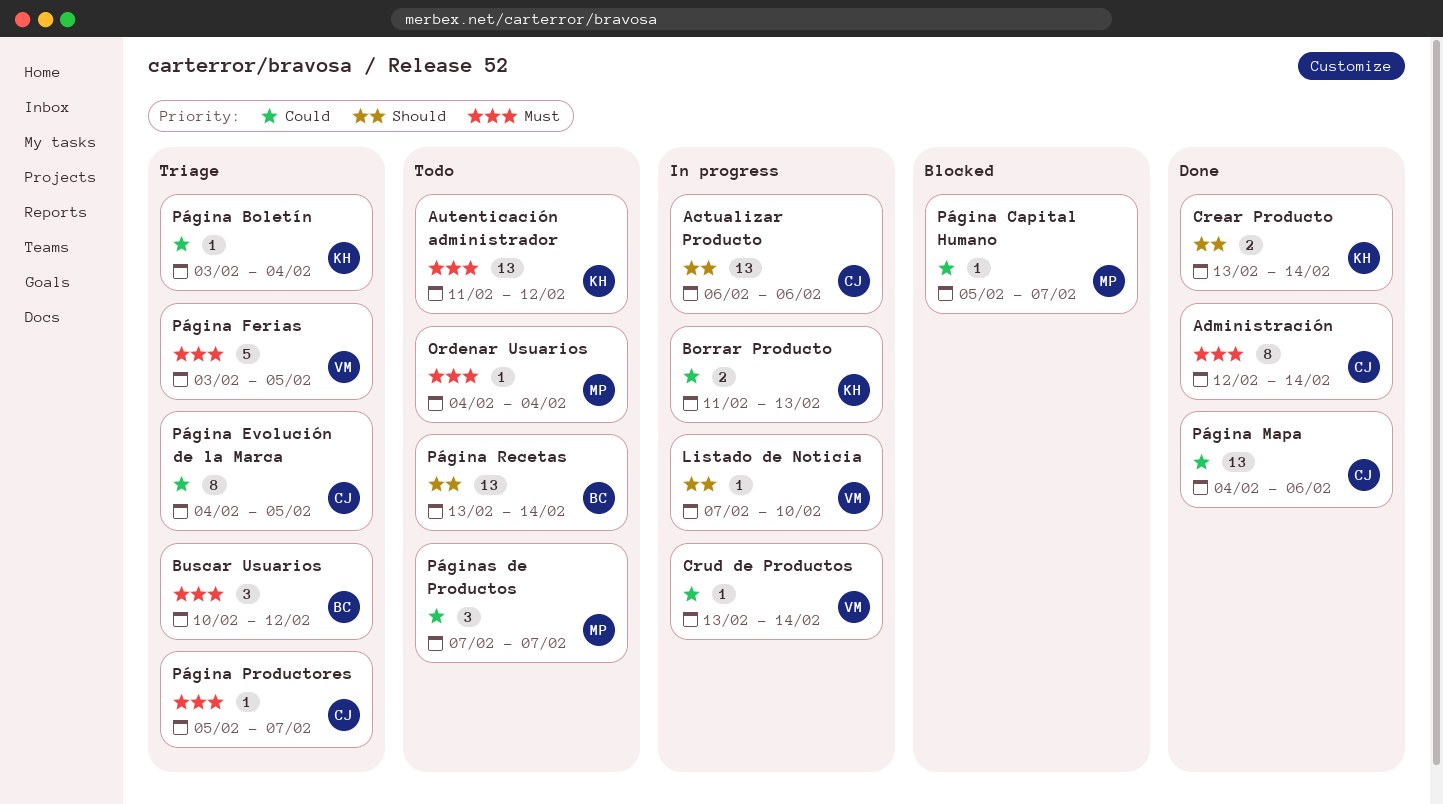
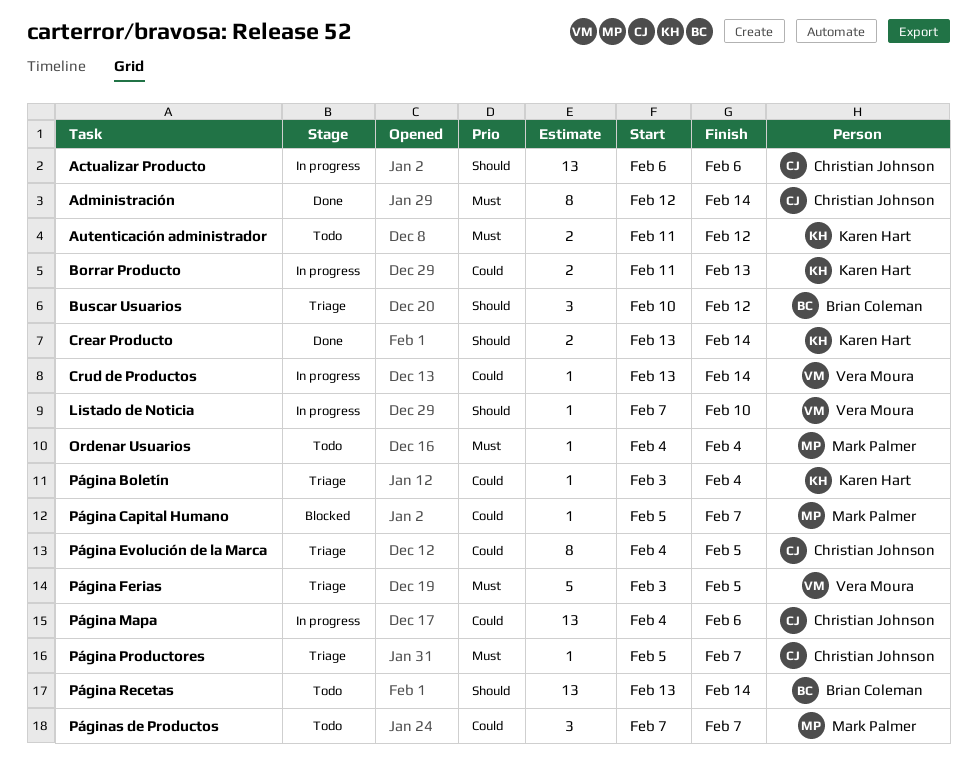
Autenticación administrador, estimate: 13 -> 2
Buscar Usuarios, priority: Must -> Should
Página Mapa, status: Done -> In progress

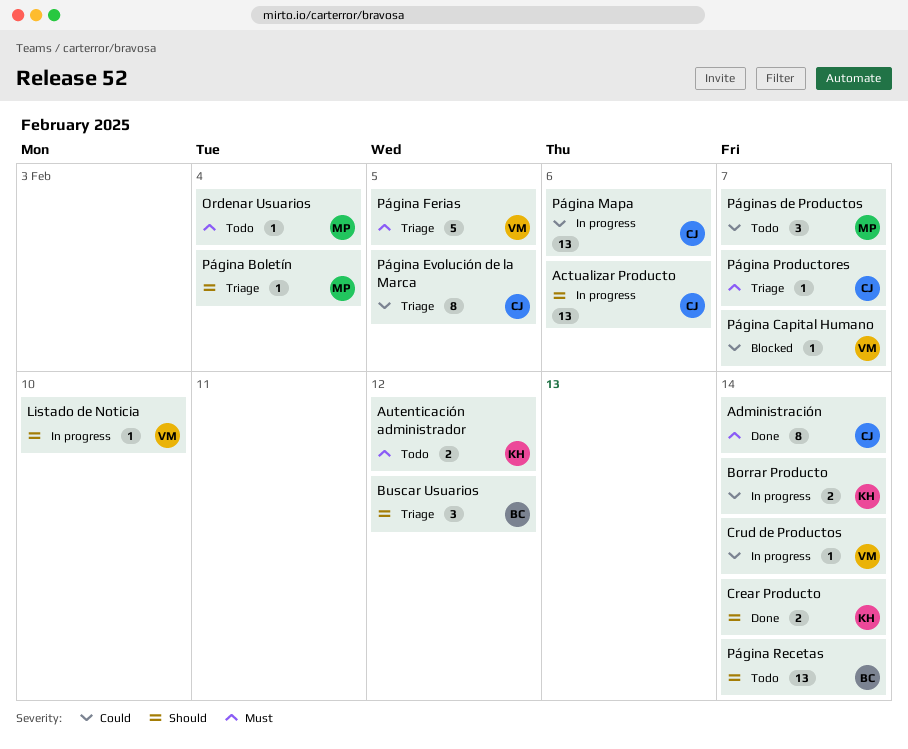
Borrar Producto, due: Feb 13 -> Feb 14
Página Boletín, owner: Karen Hart -> Mark Palmer
Página Boletín, priority: Could -> Should
Página Capital Humano, owner: Mark Palmer -> Vera Moura

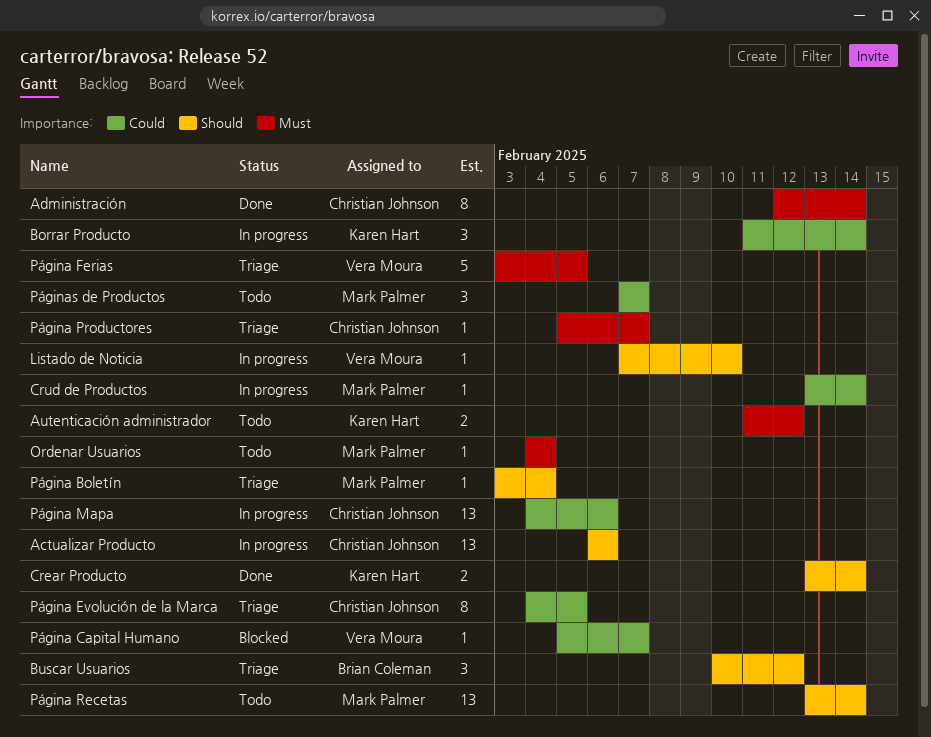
Borrar Producto, estimate: 2 -> 3
Crud de Productos, owner: Vera Moura -> Mark Palmer
Página Recetas, owner: Brian Coleman -> Mark Palmer

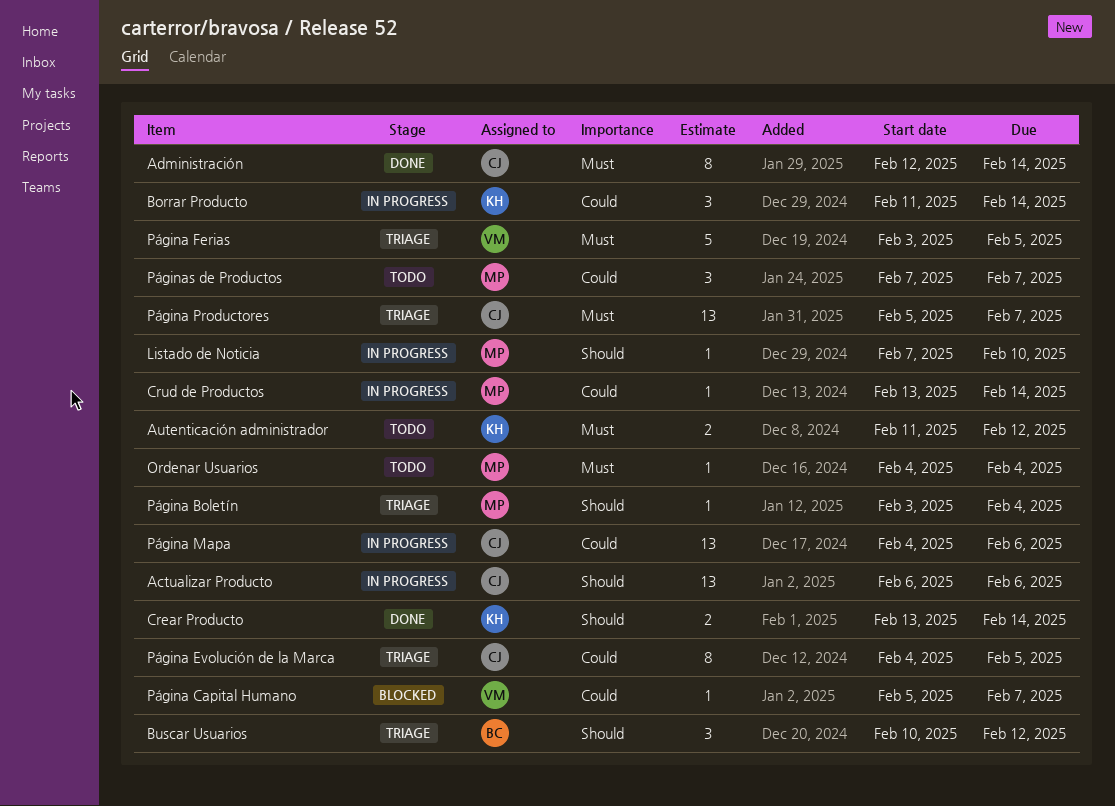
Listado de Noticia, owner: Vera Moura -> Mark Palmer
Página Productores, estimate: 1 -> 13
Página Recetas: present -> none

